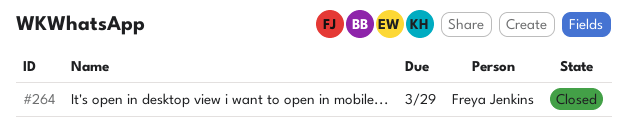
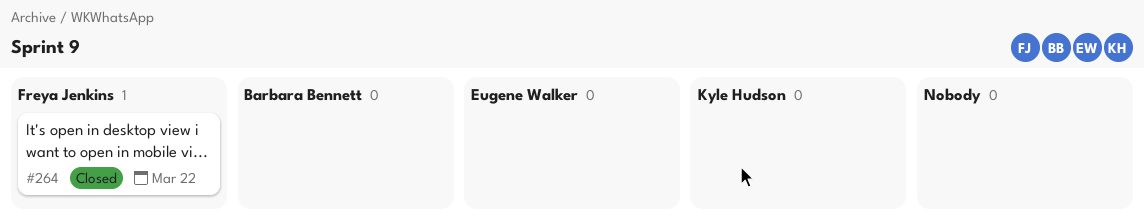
#264, due: Mar 29 -> Mar 22

